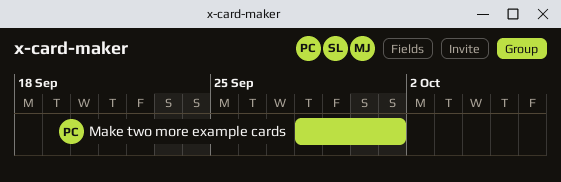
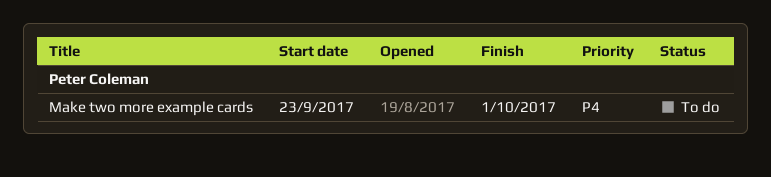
Make two more example cards, start: Sep 28 -> Sep 23

